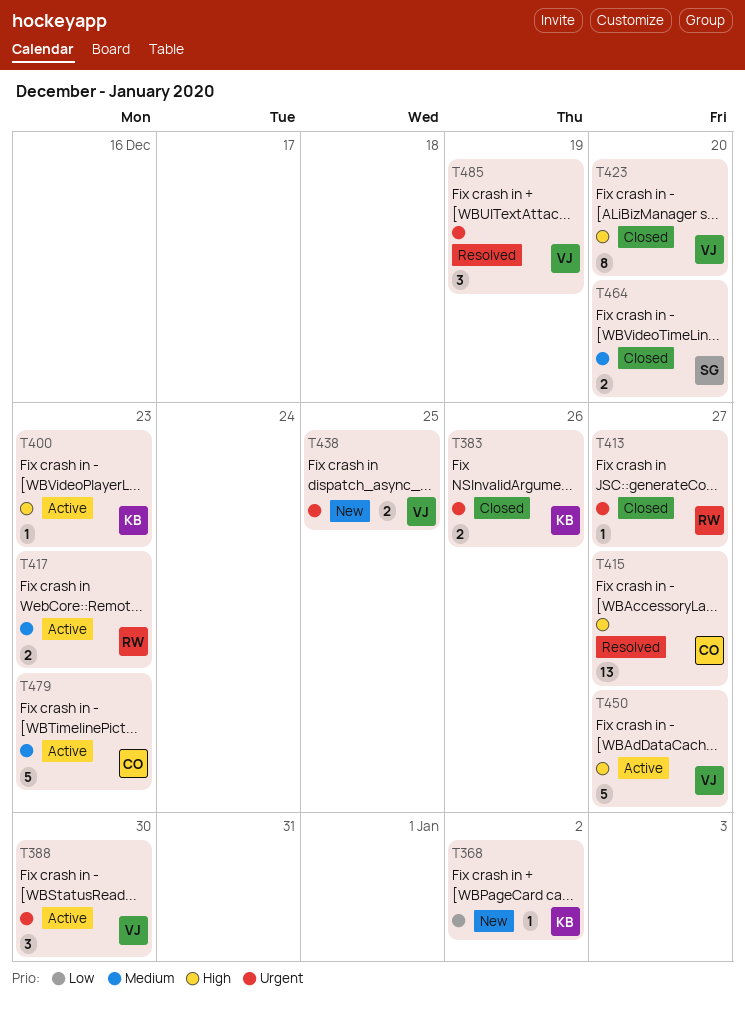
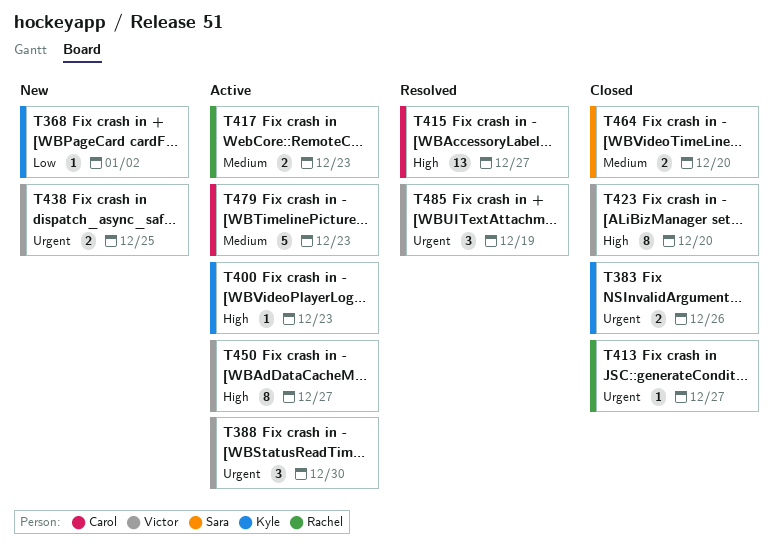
T450, estimate: 5 -> 8

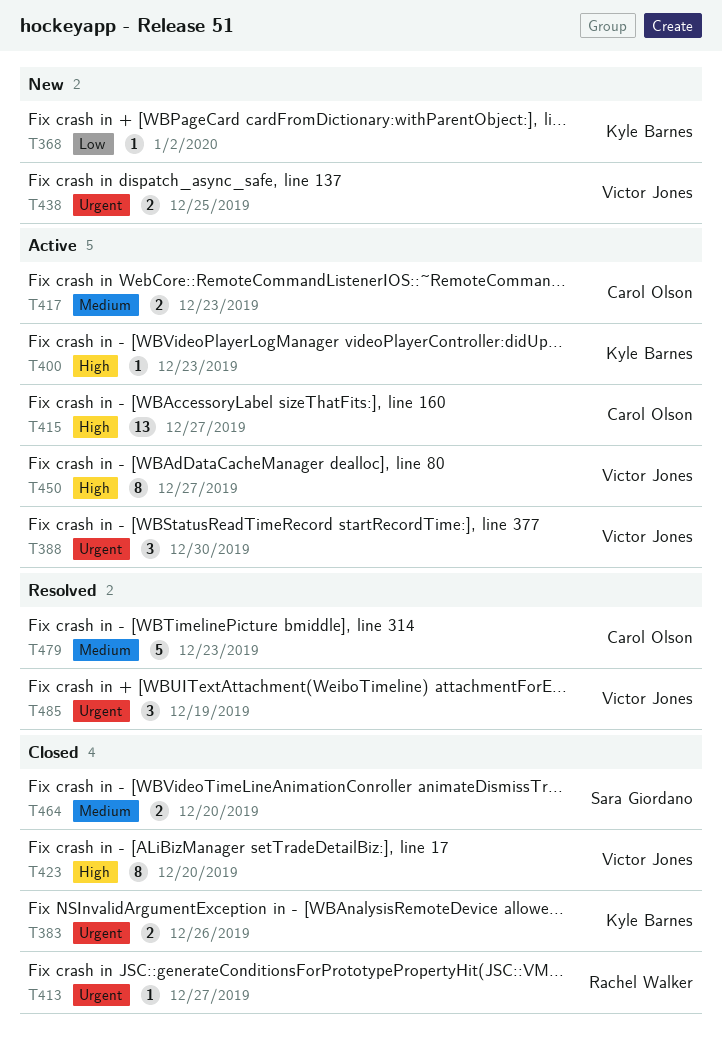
T415, status: Resolved -> Active
T417, owner: Rachel Walker -> Carol Olson
T479, status: Active -> Resolved

